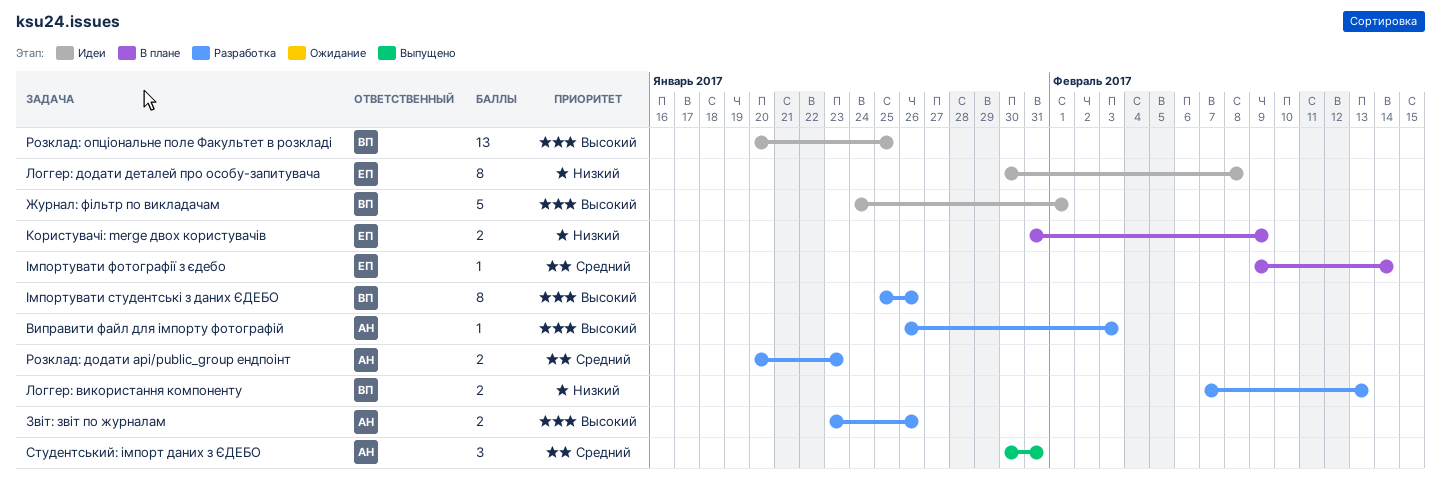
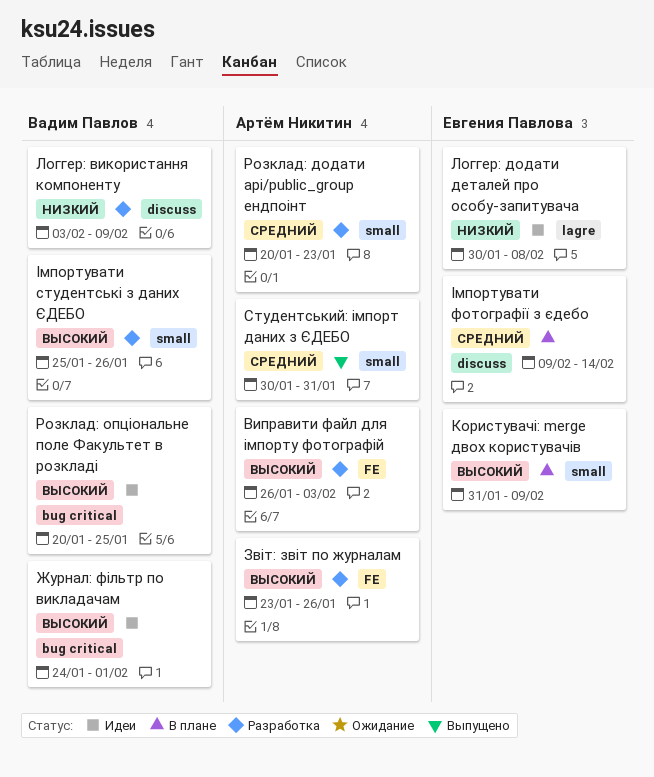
Користувачі: merge двох користувачів, priority: Низкий -> Высокий
Логгер: використання компоненту, start: Feb 7 -> Feb 3
Логгер: використання компоненту, due: Feb 13 -> Feb 9

